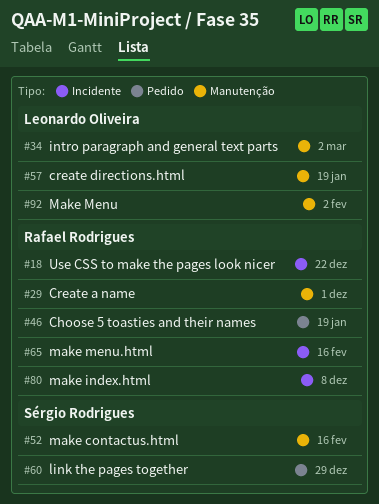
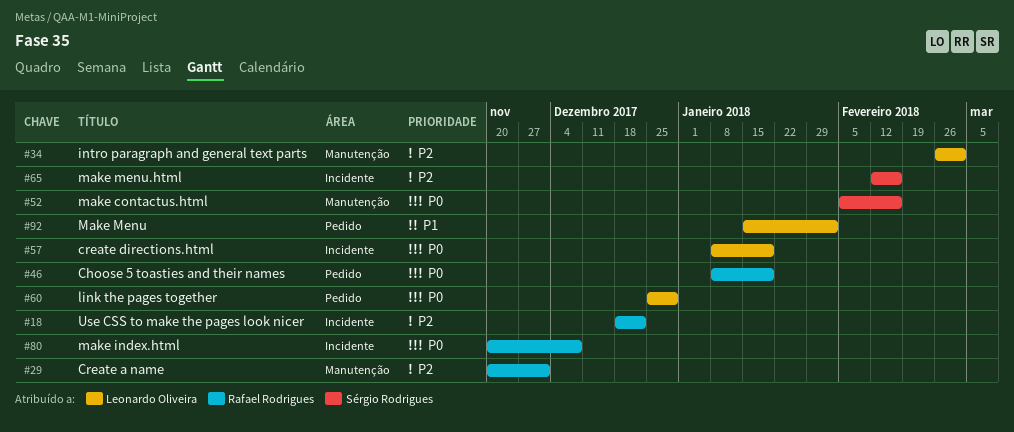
#57, label: Manutenção -> Incidente
#60, owner: Sérgio Rodrigues -> Leonardo Oliveira
#65, owner: Rafael Rodrigues -> Sérgio Rodrigues
#92, label: Manutenção -> Pedido

